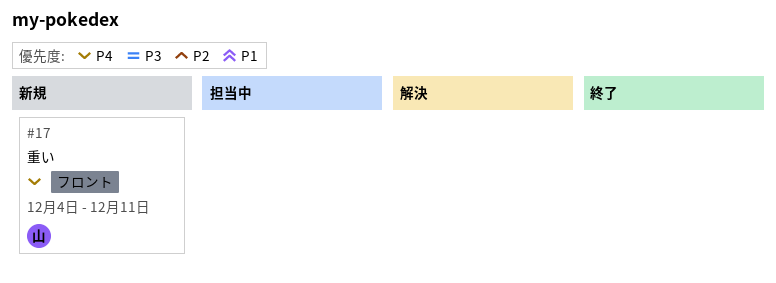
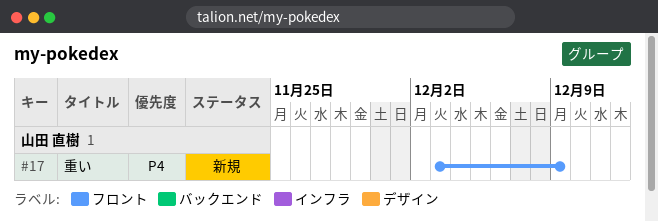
#17, start: Dec 4 -> Dec 3
#17, due: Dec 11 -> Dec 9

